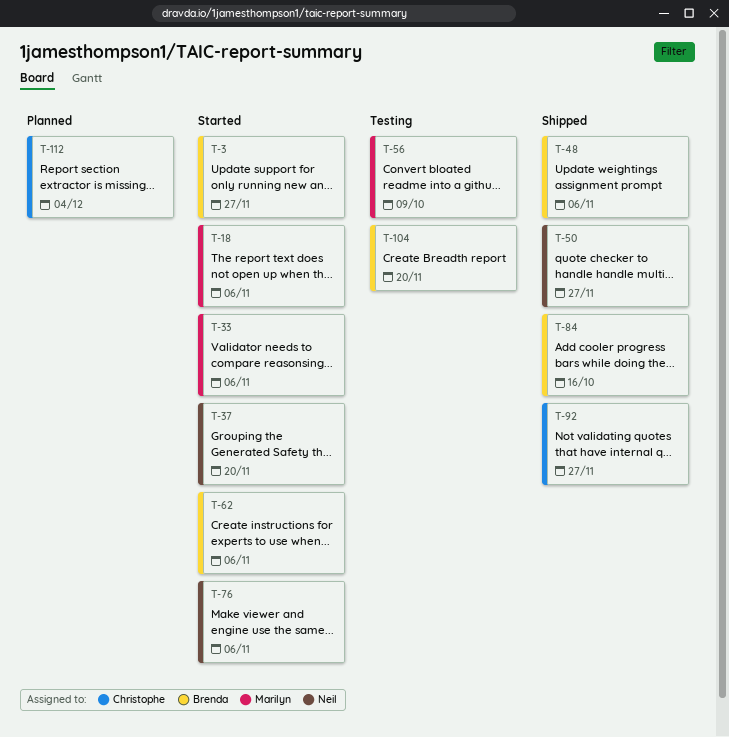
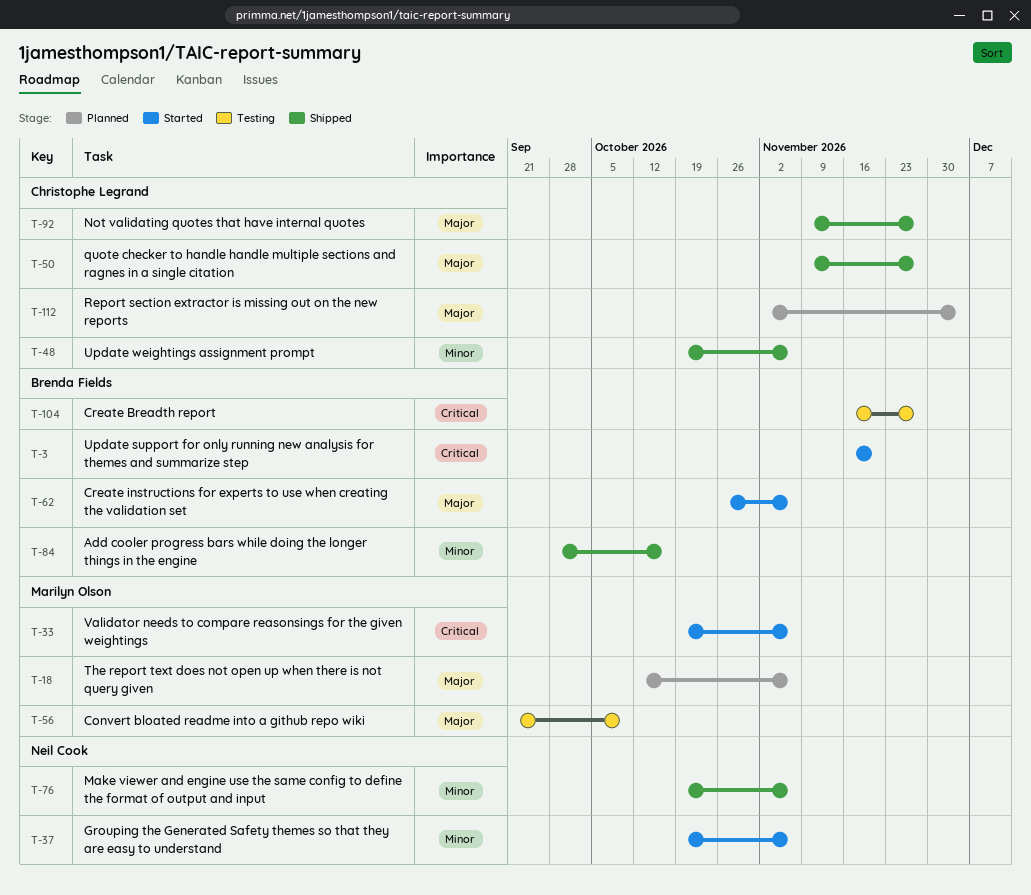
T-3, due: Nov 27 -> Nov 20
T-18, status: Started -> Planned
T-37, due: Nov 20 -> Nov 6
T-48, owner: Brenda Fields -> Christophe Legrand
T-50, owner: Neil Cook -> Christophe Legrand
T-76, status: Started -> Shipped
T-104, due: Nov 20 -> Nov 27

